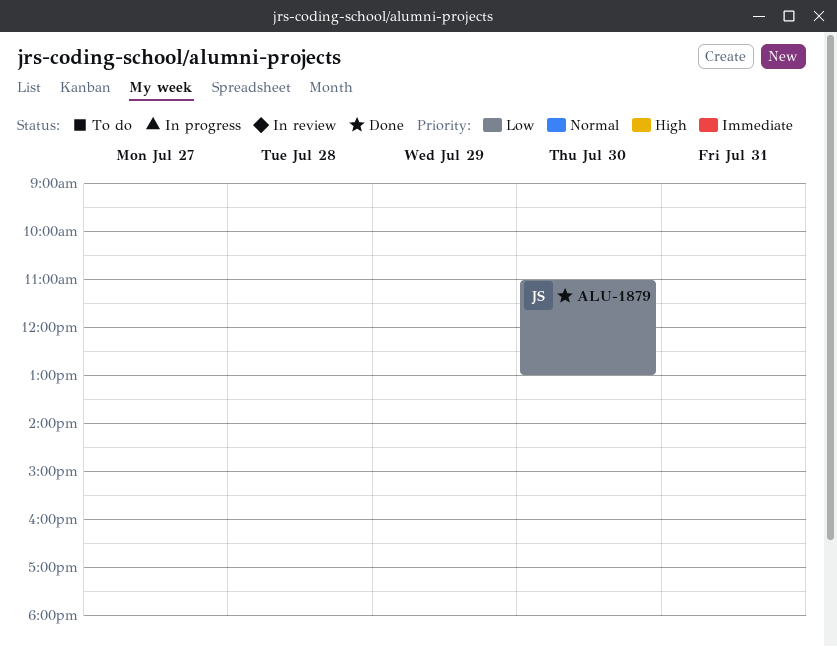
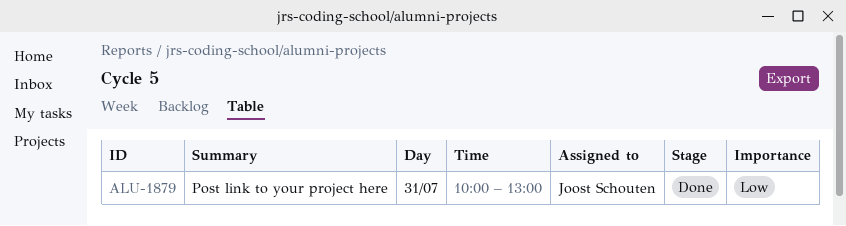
ALU-1879, day: Jul 30 -> Jul 31
ALU-1879, begins: 11:00 -> 10:00

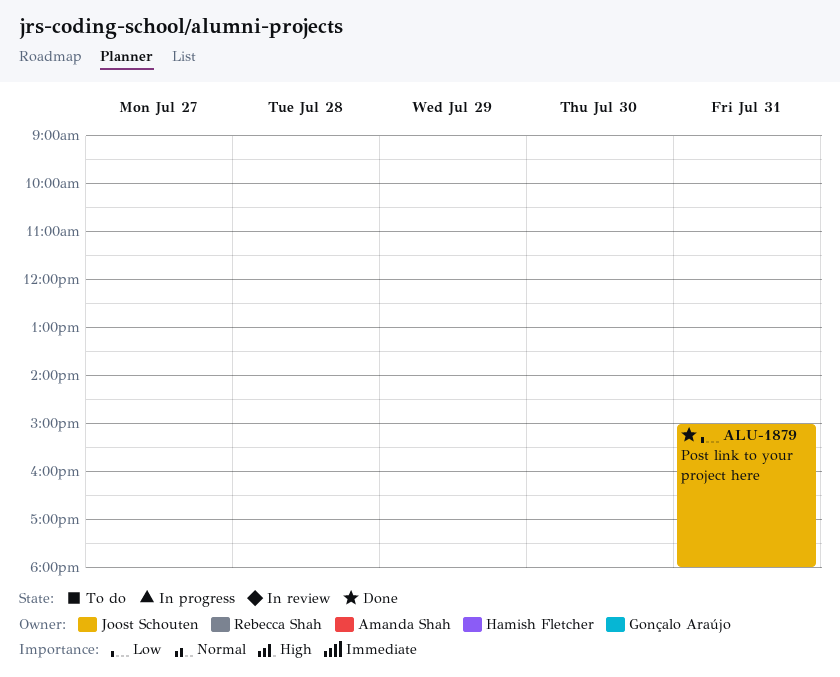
ALU-1879, begins: 10:00 -> 15:00
ALU-1879, ends: 13:00 -> 18:00

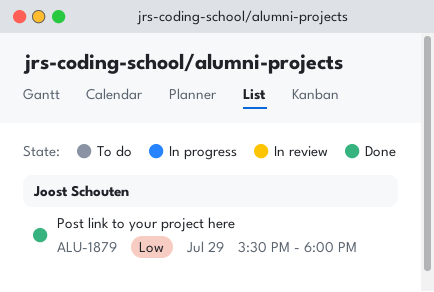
ALU-1879, day: Jul 31 -> Jul 29
ALU-1879, begins: 15:00 -> 15:30

